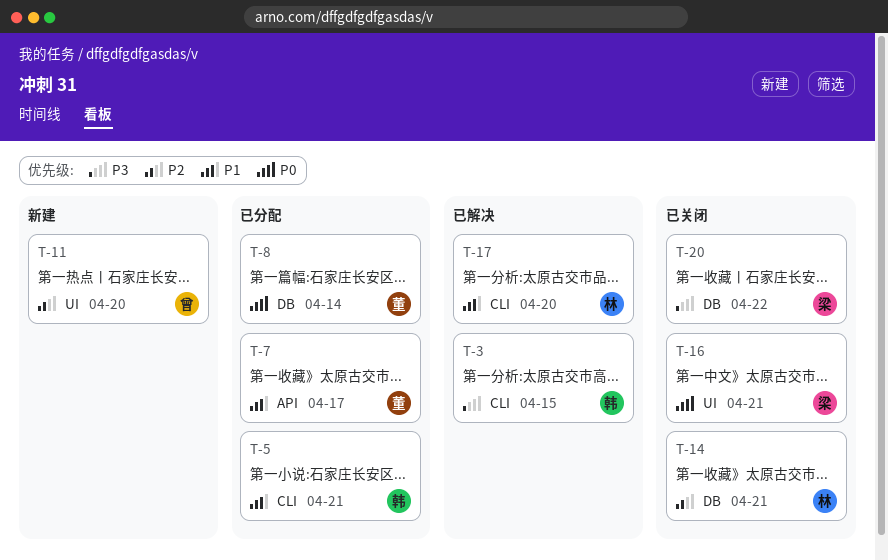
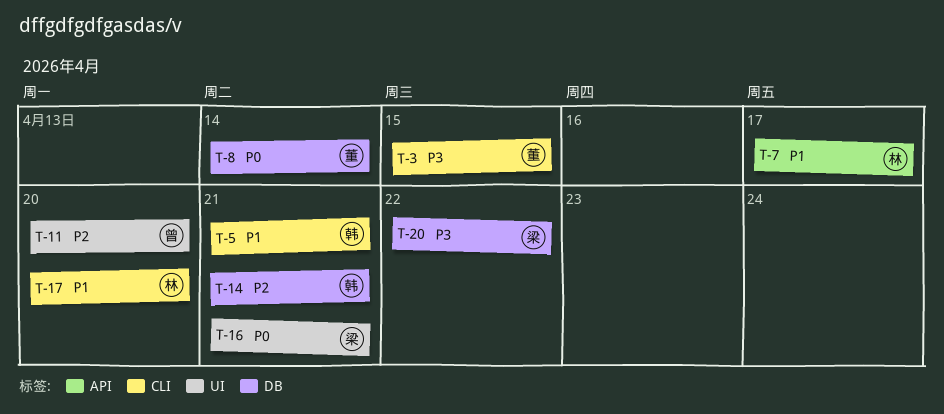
T-3, owner: 韩 -> 董
T-7, owner: 董 -> 林
T-14, owner: 林 -> 韩

